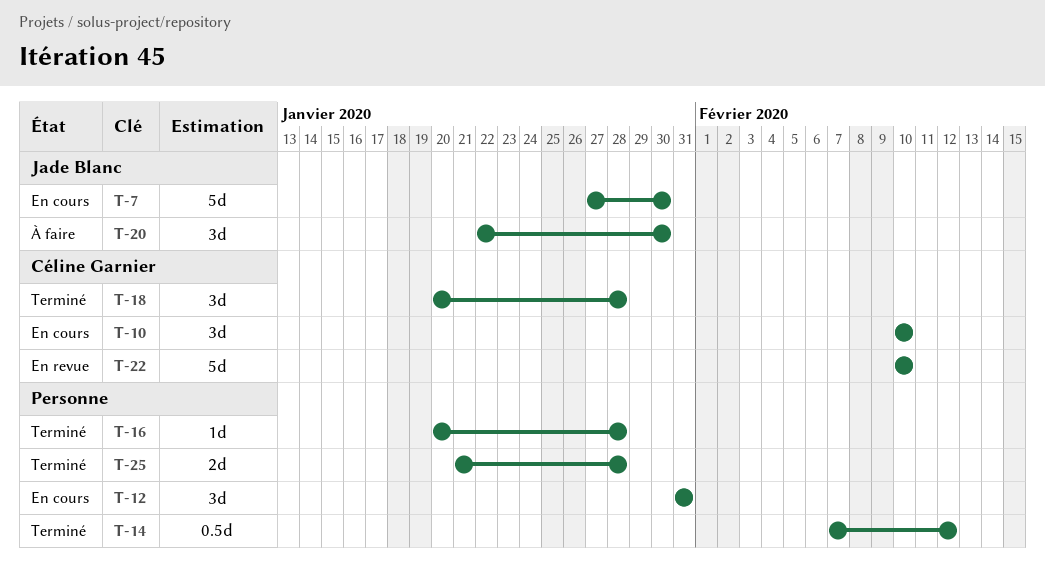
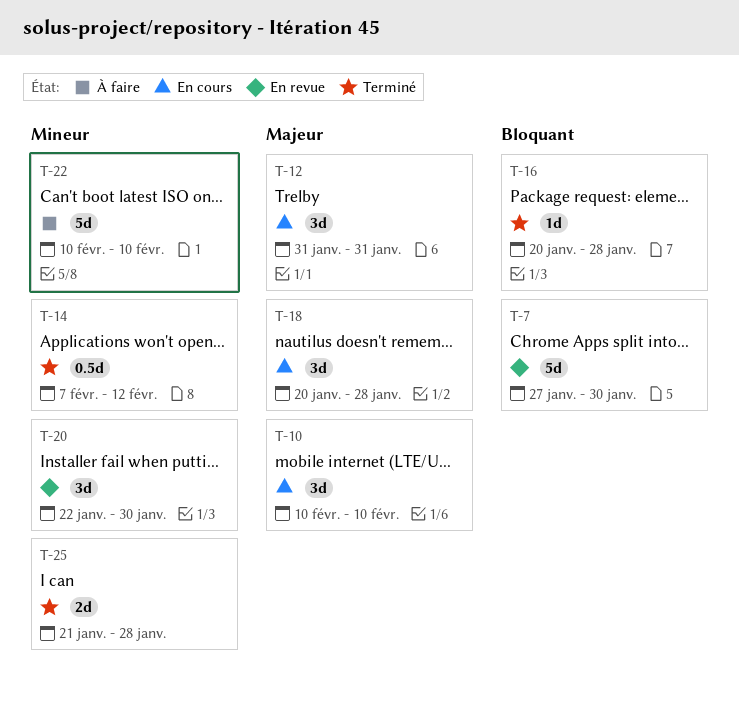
T-7, status: En cours -> En revue
T-18, status: Terminé -> En cours
T-20, status: À faire -> En revue
T-22, status: En revue -> À faire

